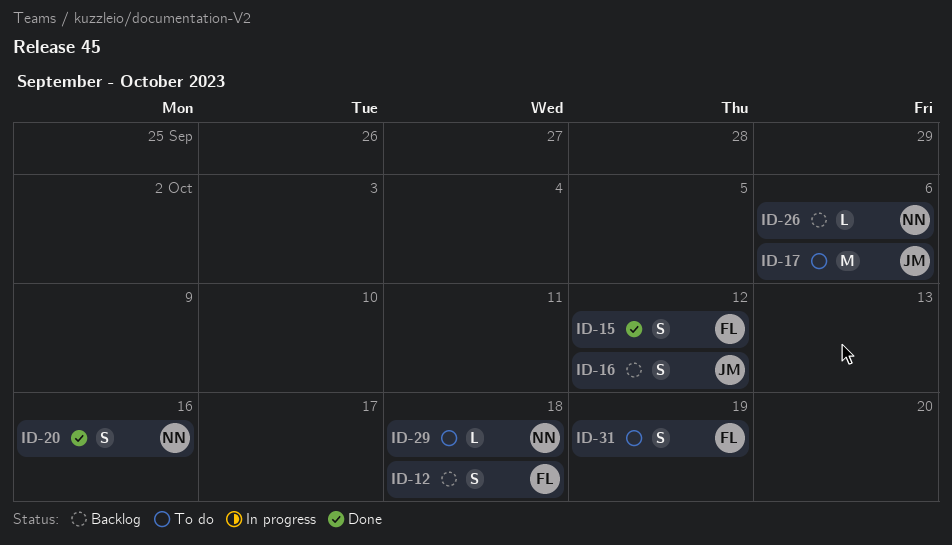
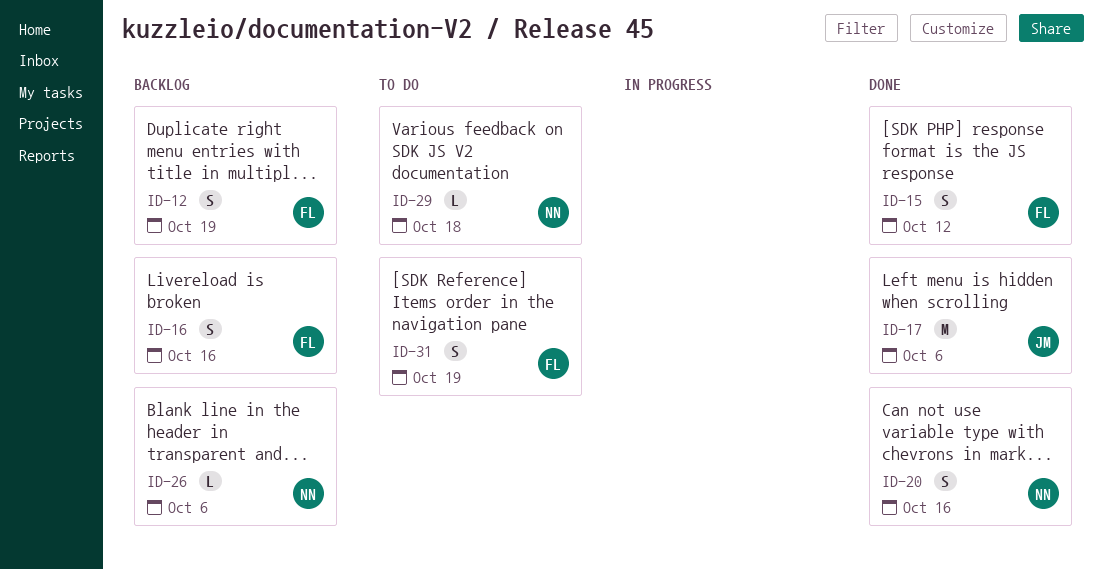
ID-12, due: Oct 18 -> Oct 19
ID-16, owner: JM -> FL
ID-16, due: Oct 12 -> Oct 16
ID-17, status: To do -> Done

